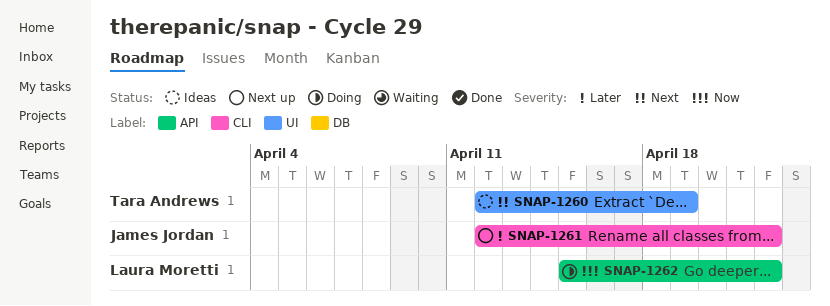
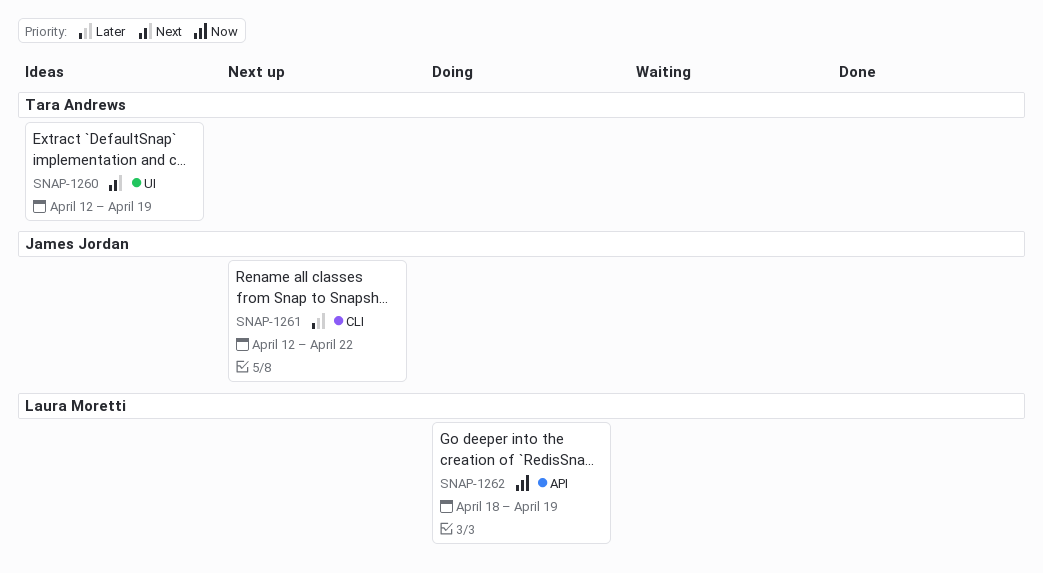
SNAP-1262, start: Apr 15 -> Apr 18
SNAP-1262, due: Apr 22 -> Apr 19

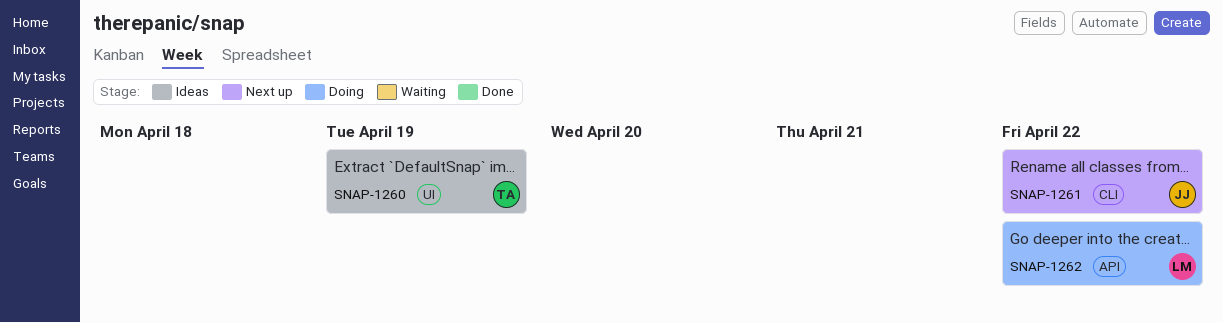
SNAP-1262, due: Apr 19 -> Apr 22

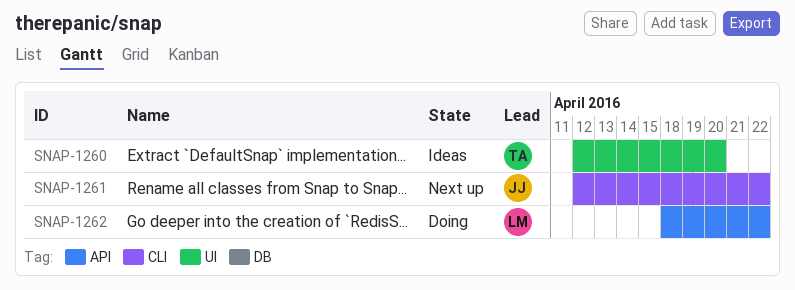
SNAP-1260, due: Apr 19 -> Apr 20

